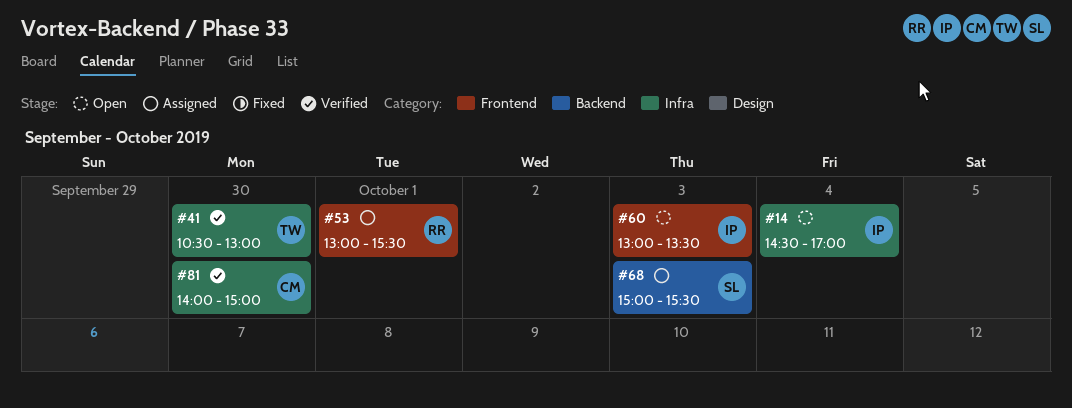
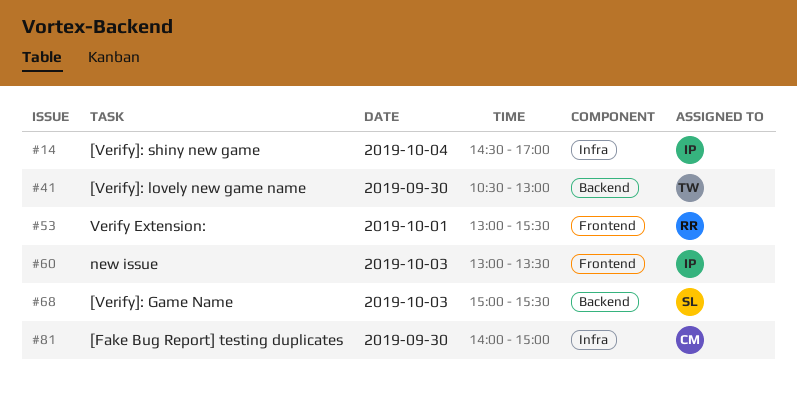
#41, label: Infra -> Backend

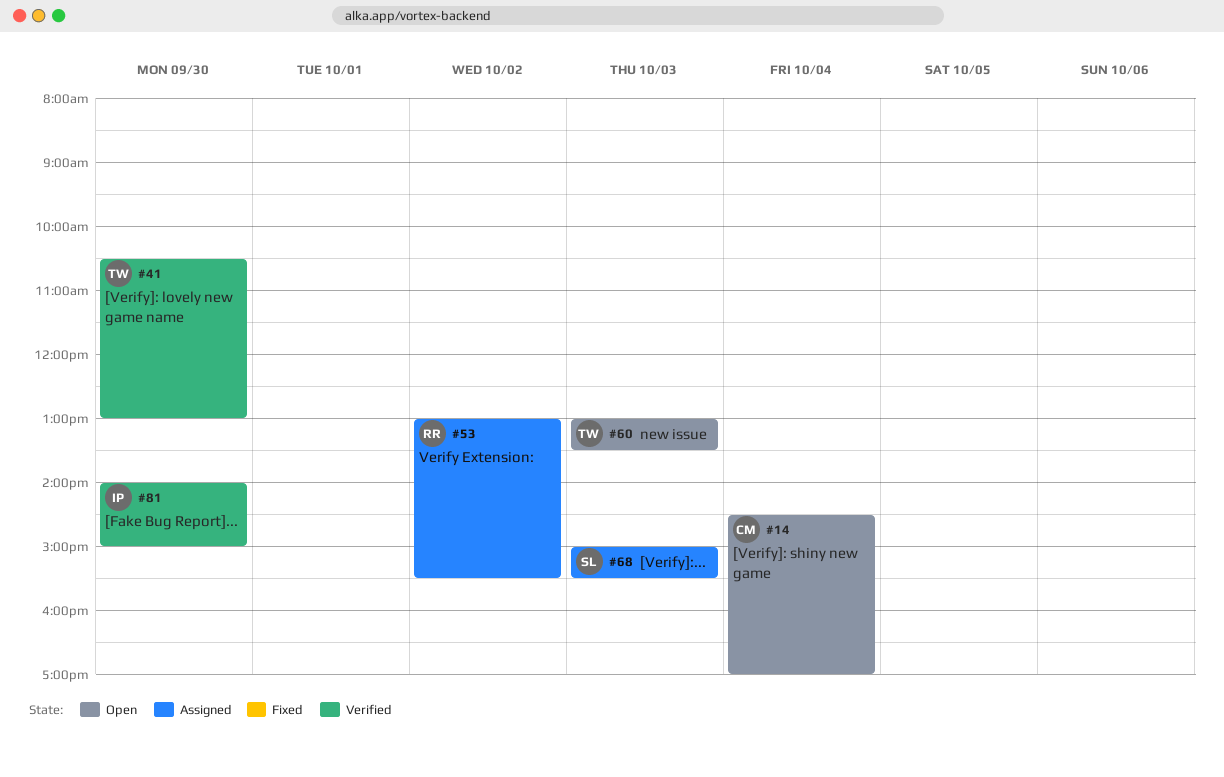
#14, owner: IP -> CM
#53, day: Oct 1 -> Oct 2
#60, owner: IP -> TW
#81, owner: CM -> IP

